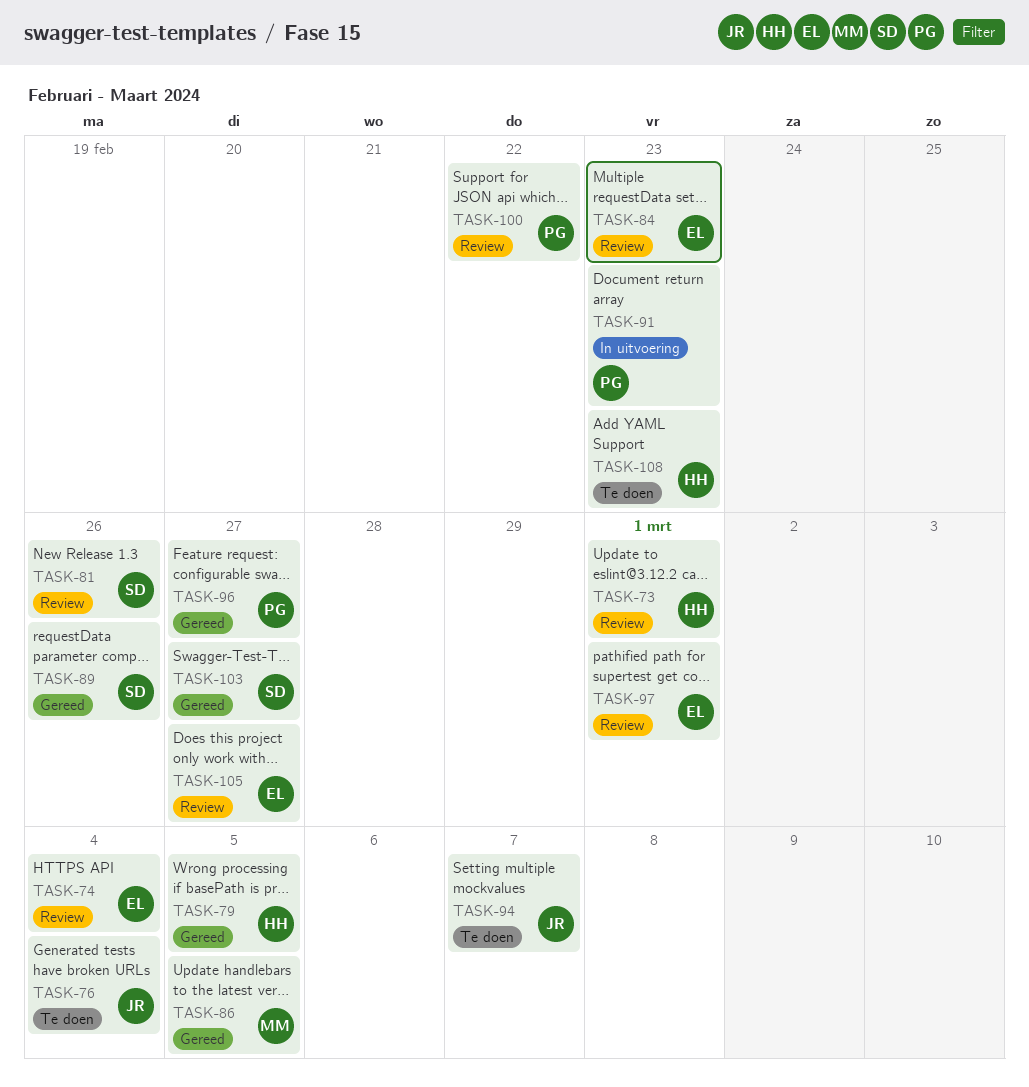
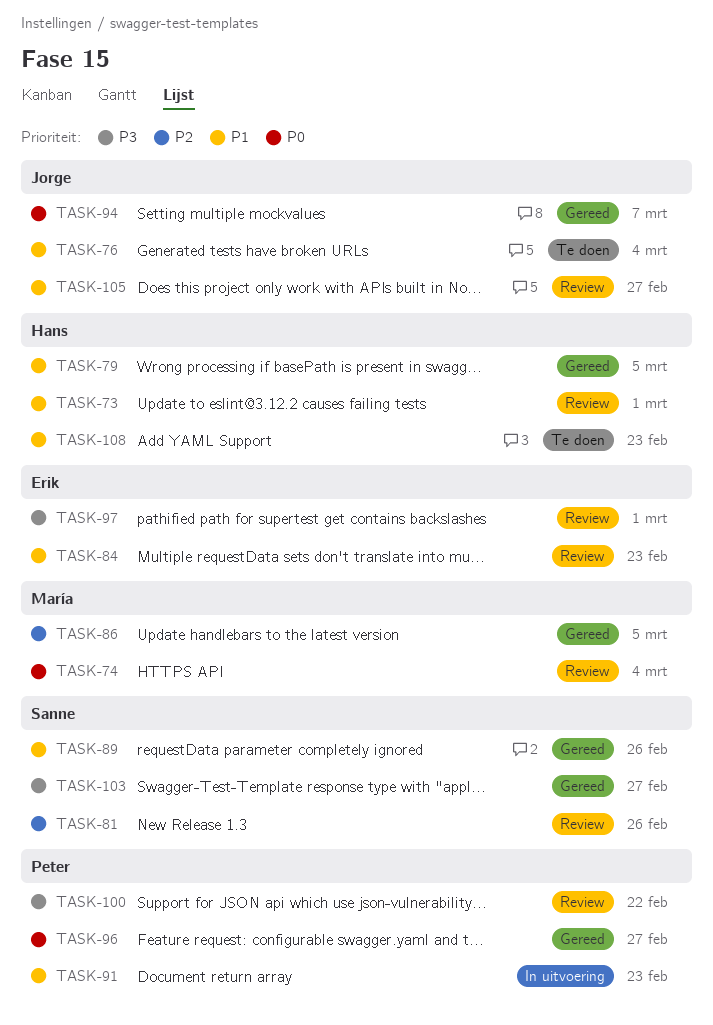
TASK-74, owner: Erik -> María
TASK-94, status: Te doen -> Gereed
TASK-105, owner: Erik -> Jorge

